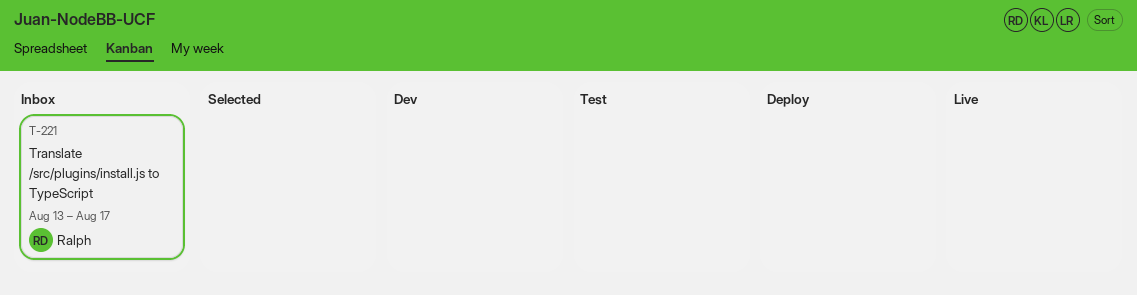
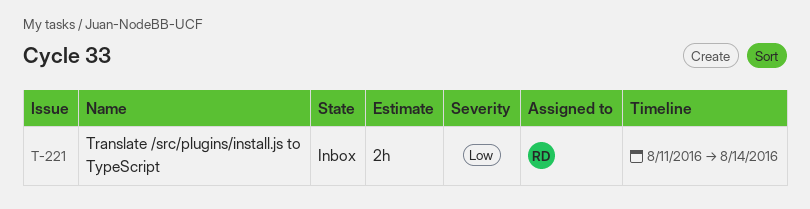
T-221, start: Aug 13 -> Aug 11
T-221, due: Aug 17 -> Aug 14

